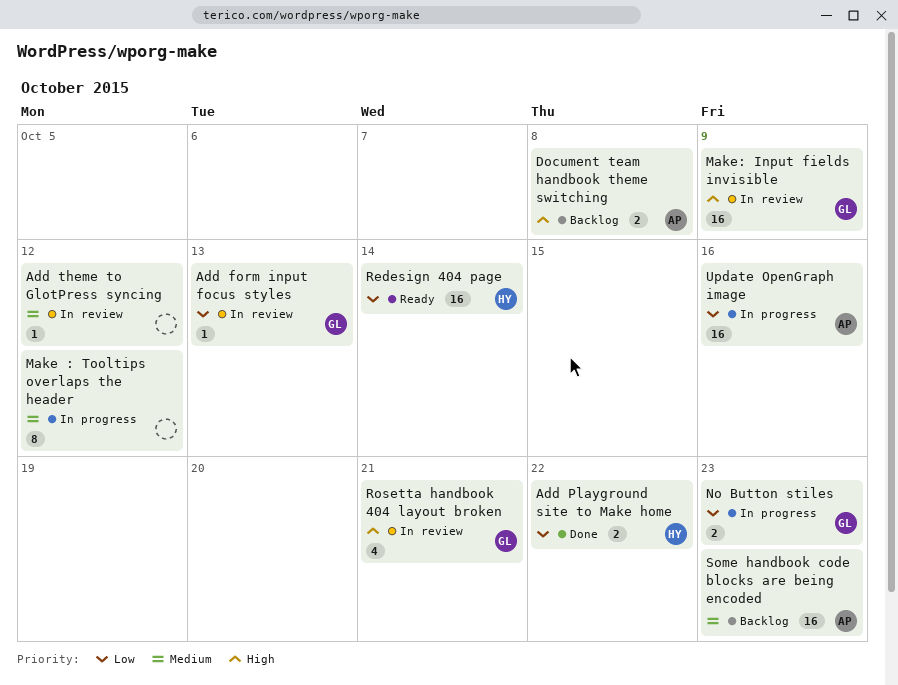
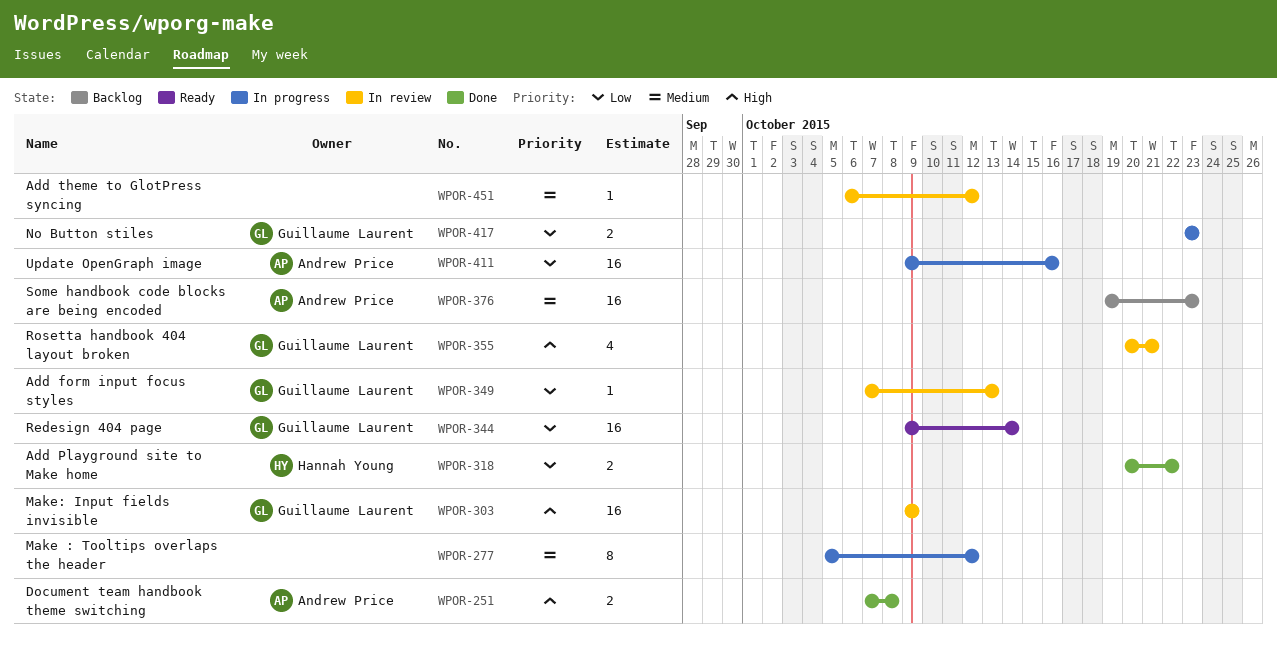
Document team handbook theme switching, status: Backlog -> Done
Redesign 404 page, owner: Hannah Young -> Guillaume Laurent

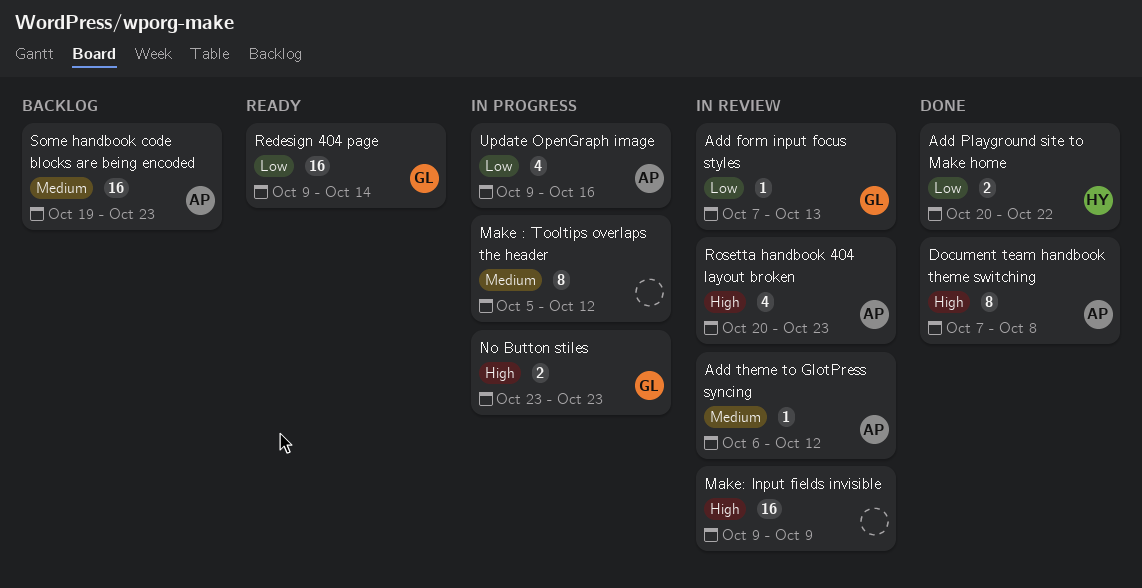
Add theme to GlotPress syncing, owner: none -> Andrew Price
Document team handbook theme switching, estimate: 2 -> 8
Make: Input fields invisible, owner: Guillaume Laurent -> none
No Button stiles, priority: Low -> High
Rosetta handbook 404 layout broken, owner: Guillaume Laurent -> Andrew Price
Rosetta handbook 404 layout broken, due: Oct 21 -> Oct 23
Update OpenGraph image, estimate: 16 -> 4

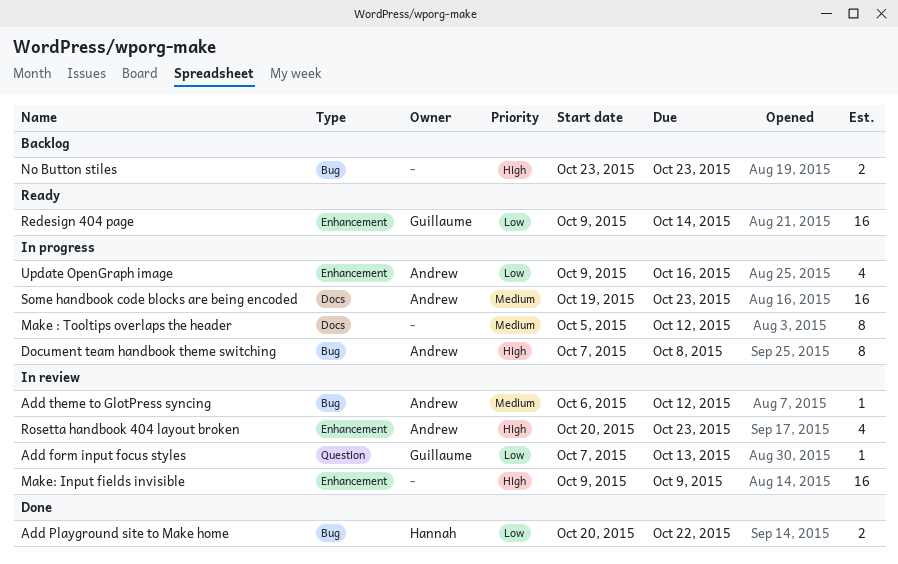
Document team handbook theme switching, status: Done -> In progress
No Button stiles, status: In progress -> Backlog
No Button stiles, owner: Guillaume -> none
Some handbook code blocks are being encoded, status: Backlog -> In progress

